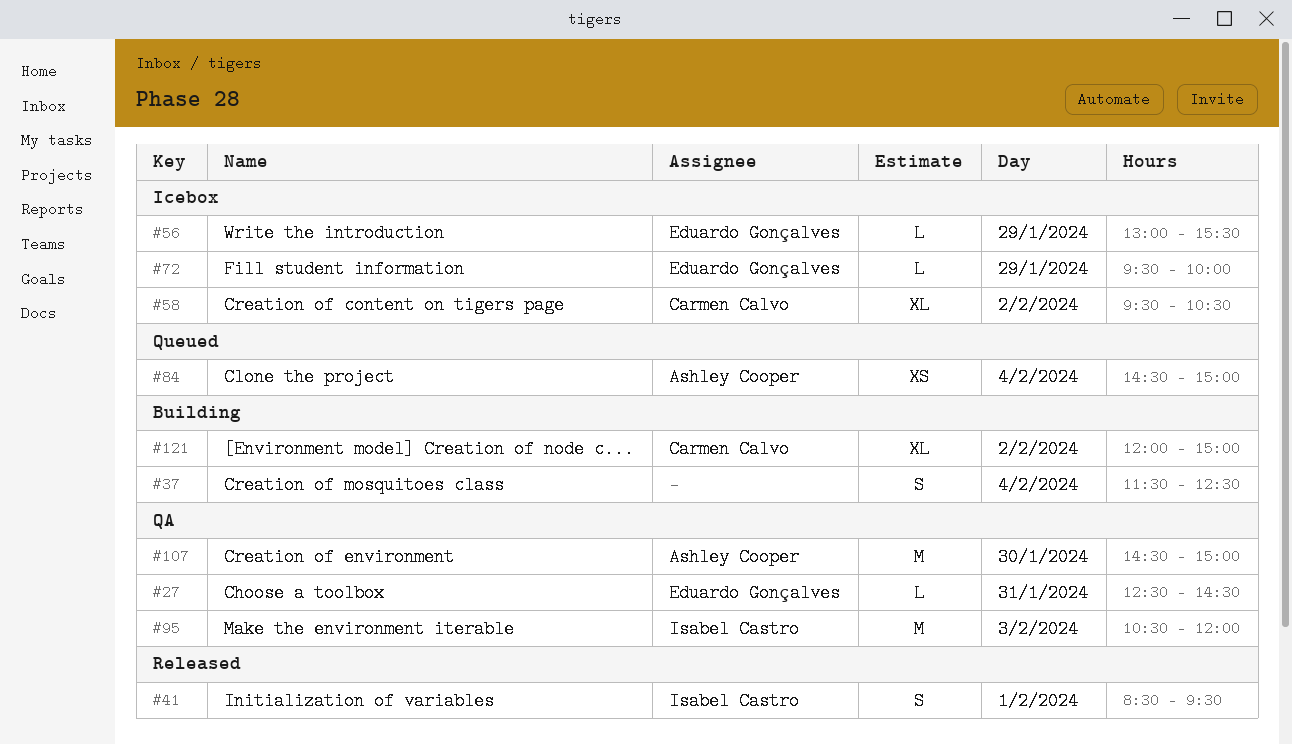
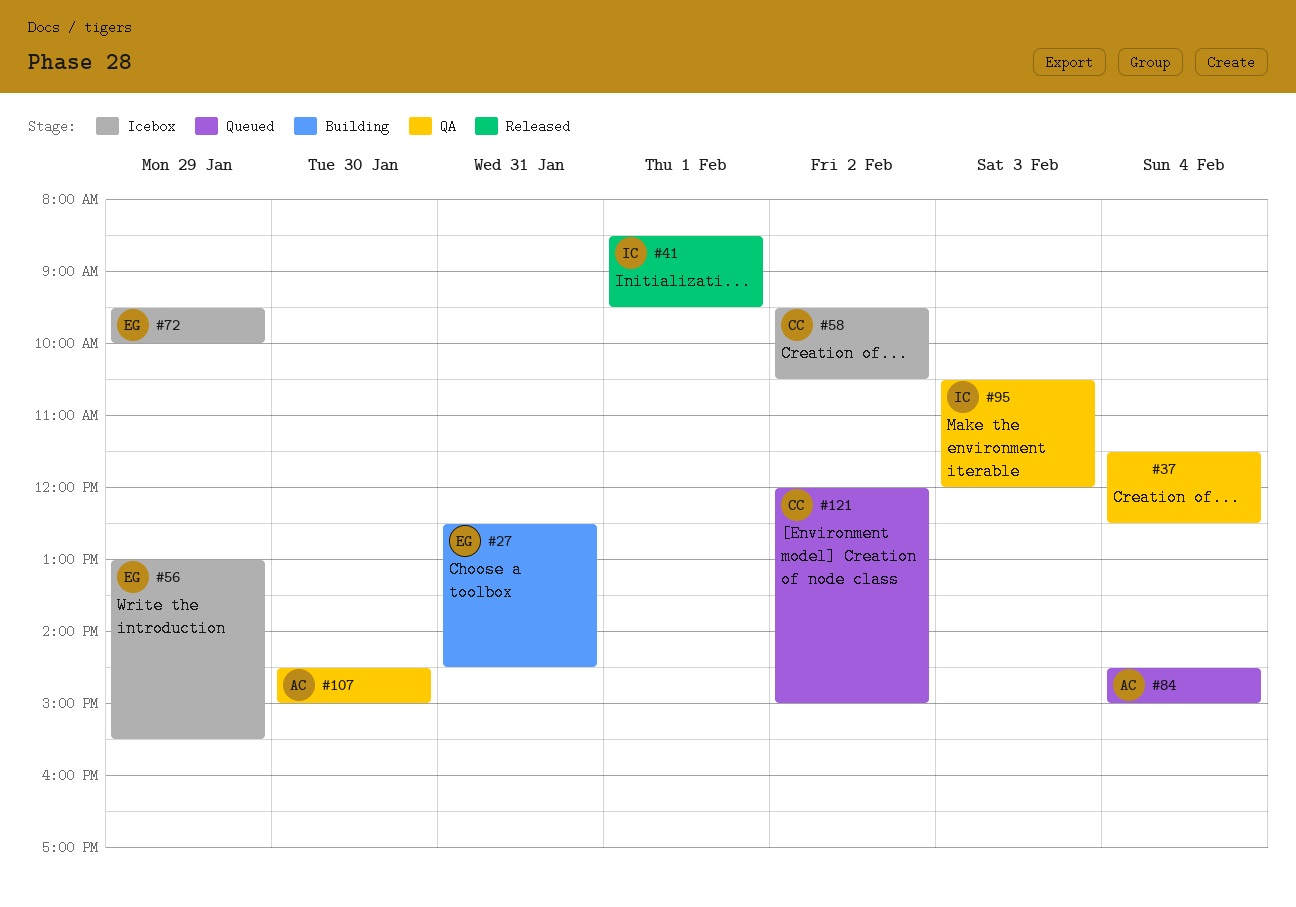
#27, status: QA -> Building
#37, status: Building -> QA
#121, status: Building -> Queued

